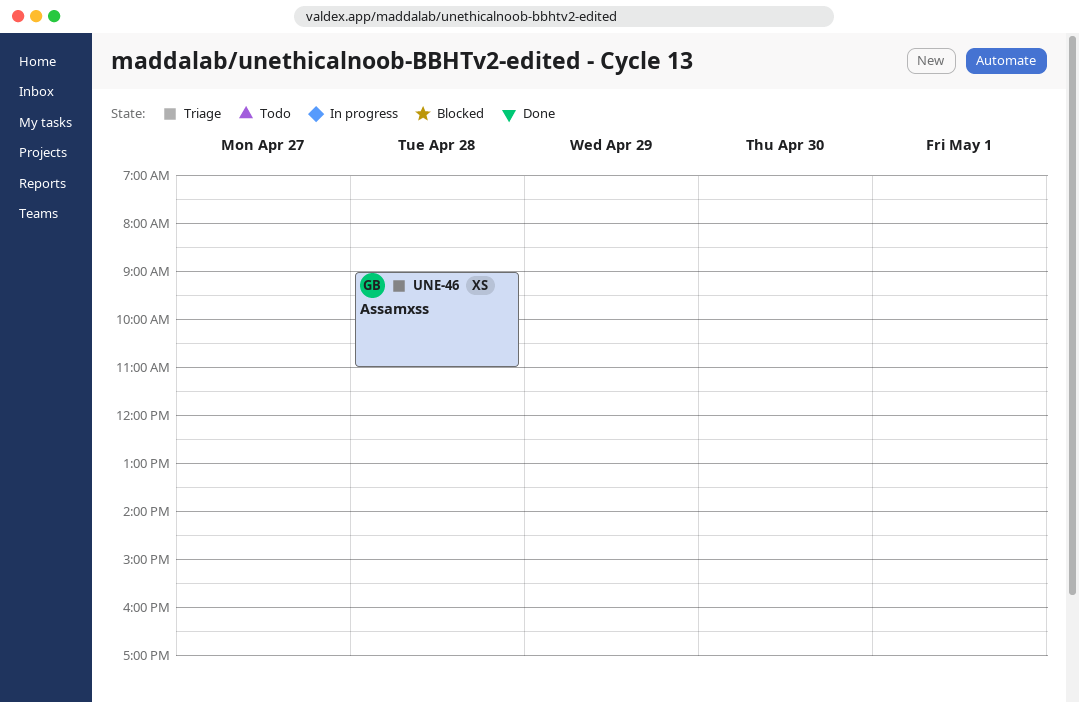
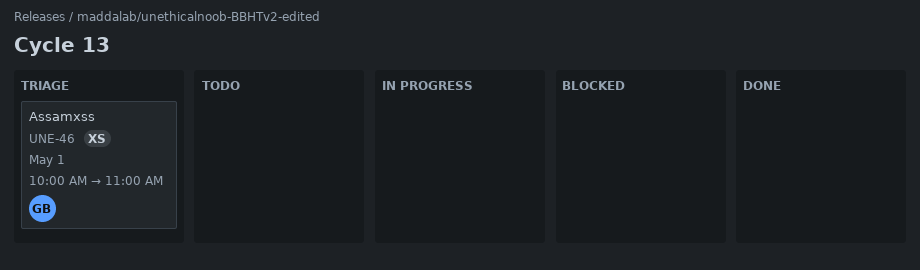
UNE-46, day: Apr 28 -> May 1
UNE-46, begins: 09:00 -> 10:00

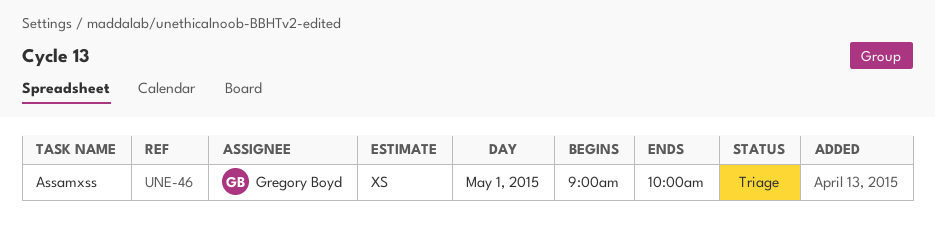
UNE-46, begins: 10:00 -> 09:00
UNE-46, ends: 11:00 -> 10:00

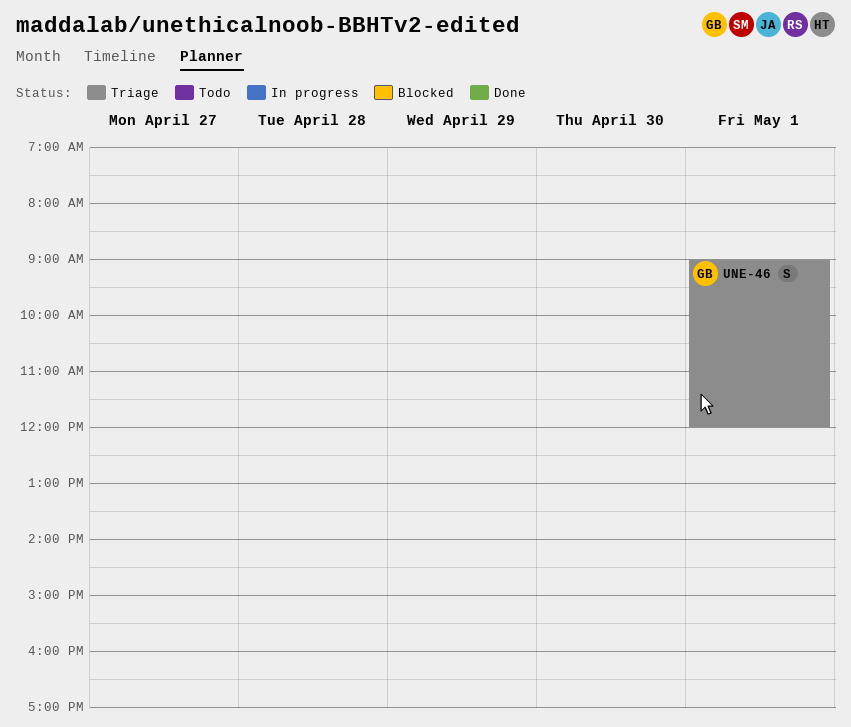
UNE-46, estimate: XS -> S
UNE-46, ends: 10:00 -> 12:00

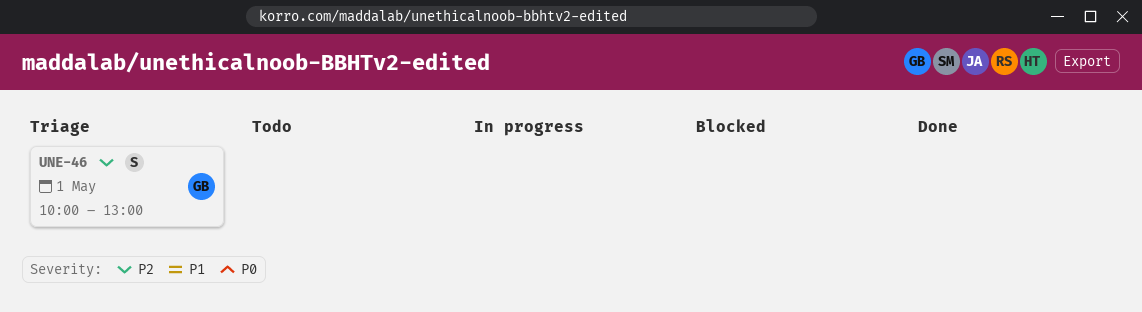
UNE-46, begins: 09:00 -> 10:00
UNE-46, ends: 12:00 -> 13:00

